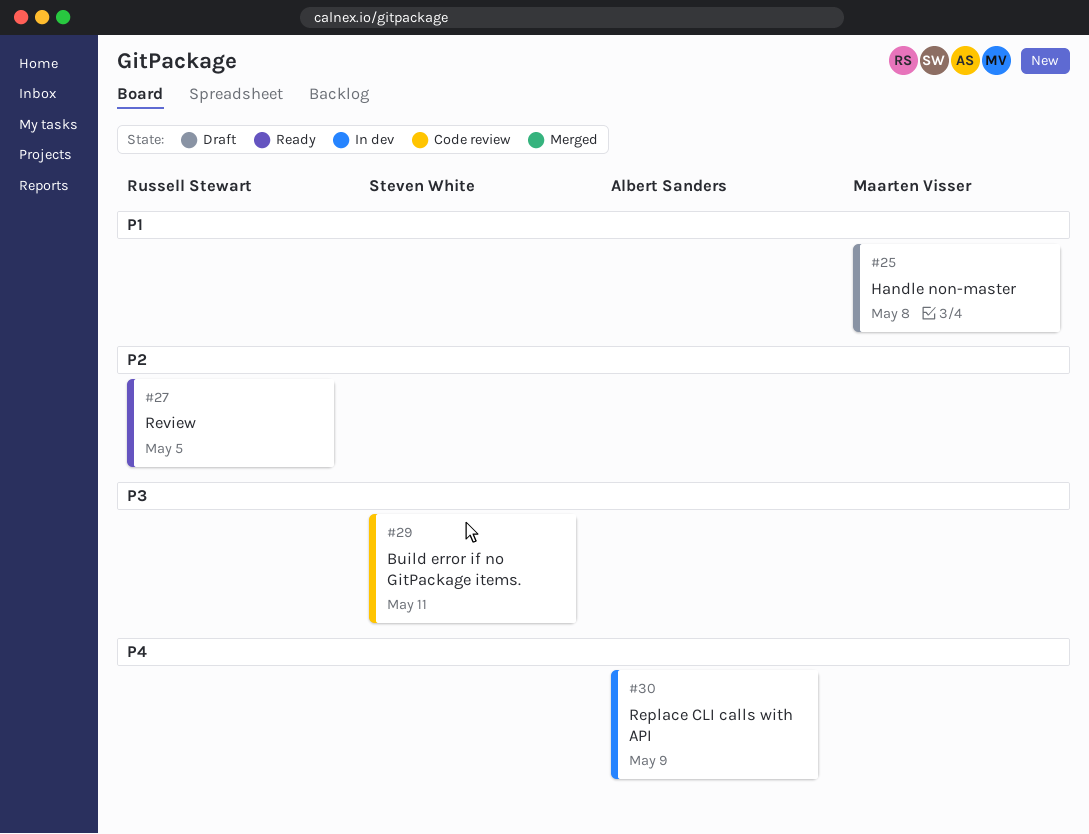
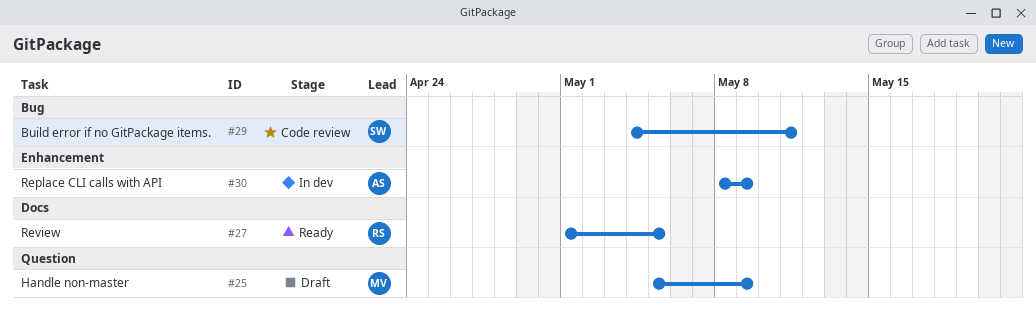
#25, due: May 8 -> May 9

